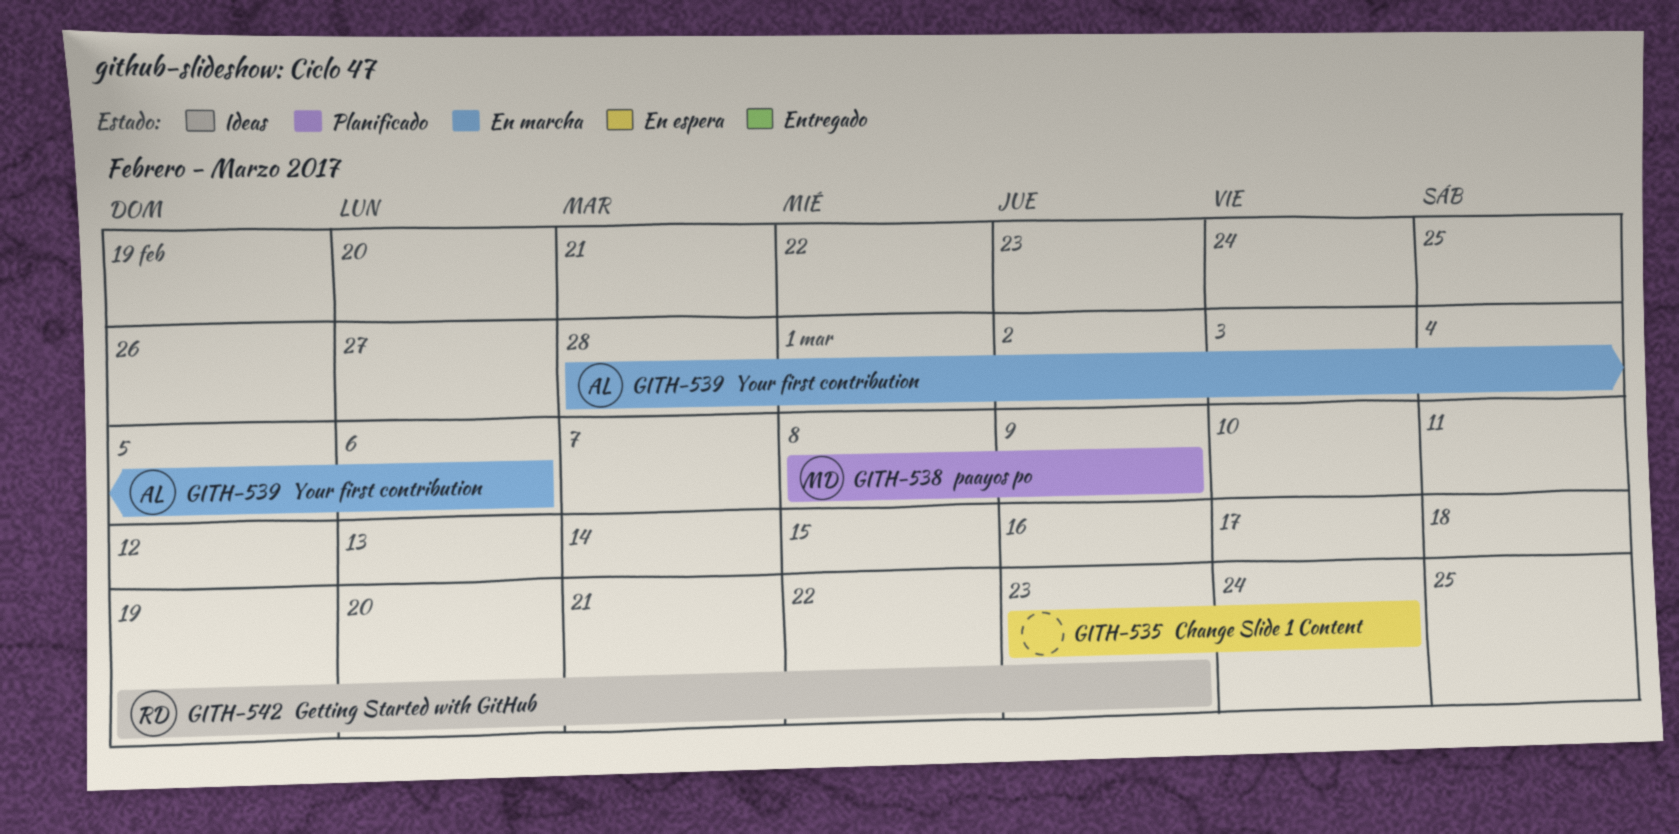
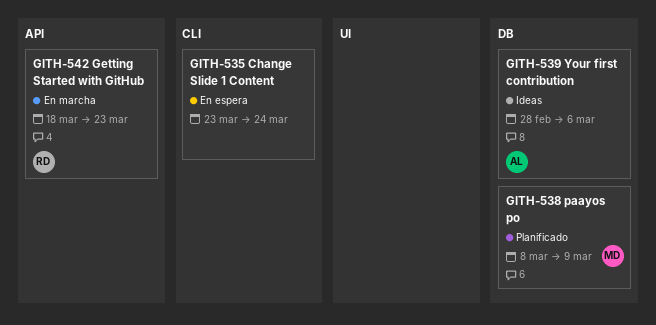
GITH-539, status: En marcha -> Ideas
GITH-542, status: Ideas -> En marcha
GITH-542, start: Mar 19 -> Mar 18

